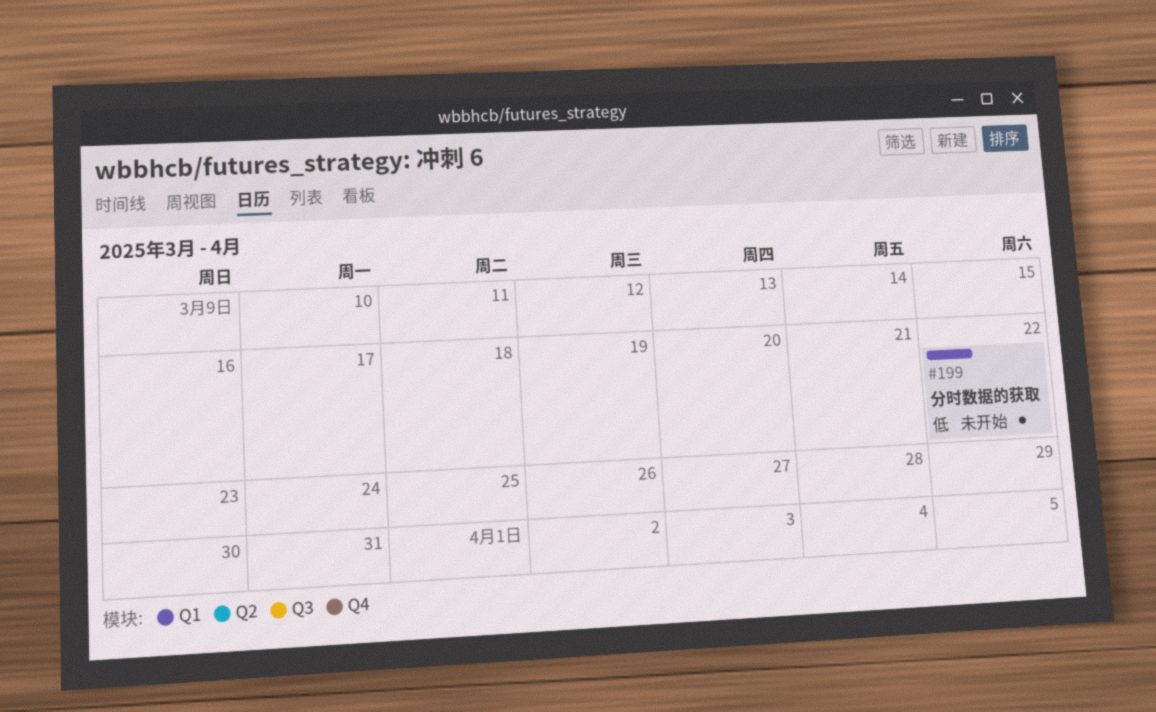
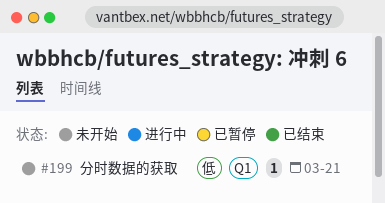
#199, due: Mar 22 -> Mar 21

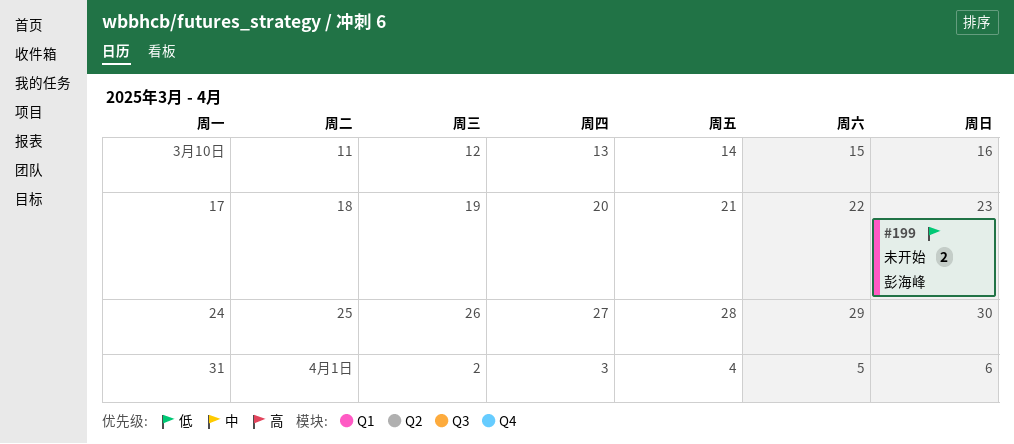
#199, estimate: 1 -> 2
#199, due: Mar 21 -> Mar 23

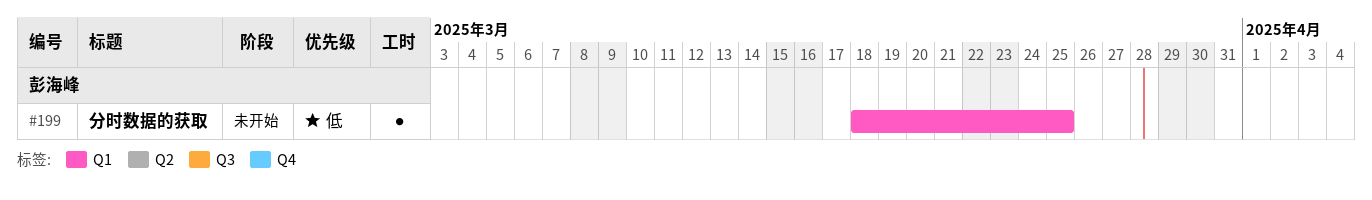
#199, estimate: 2 -> 1
#199, due: Mar 23 -> Mar 25

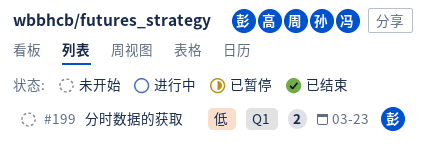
#199, estimate: 1 -> 2
#199, due: Mar 25 -> Mar 23

